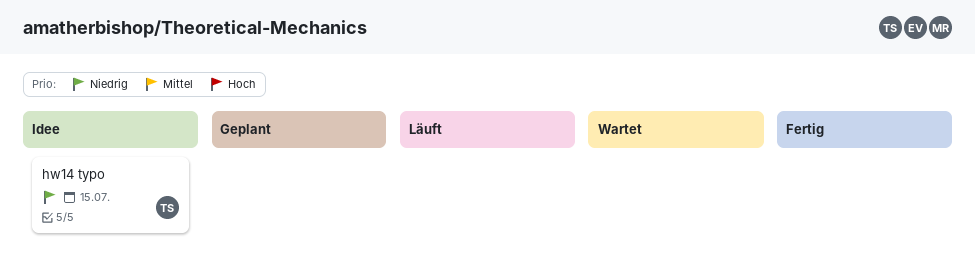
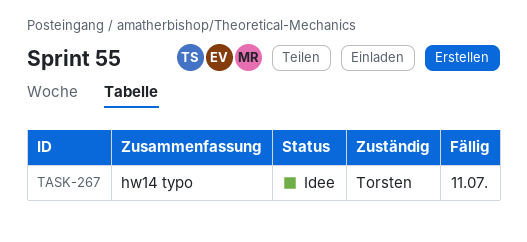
hw14 typo, due: Jul 15 -> Jul 11

